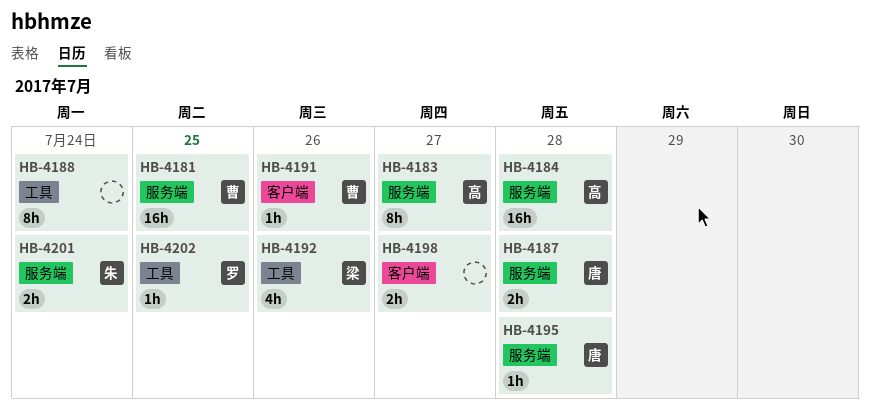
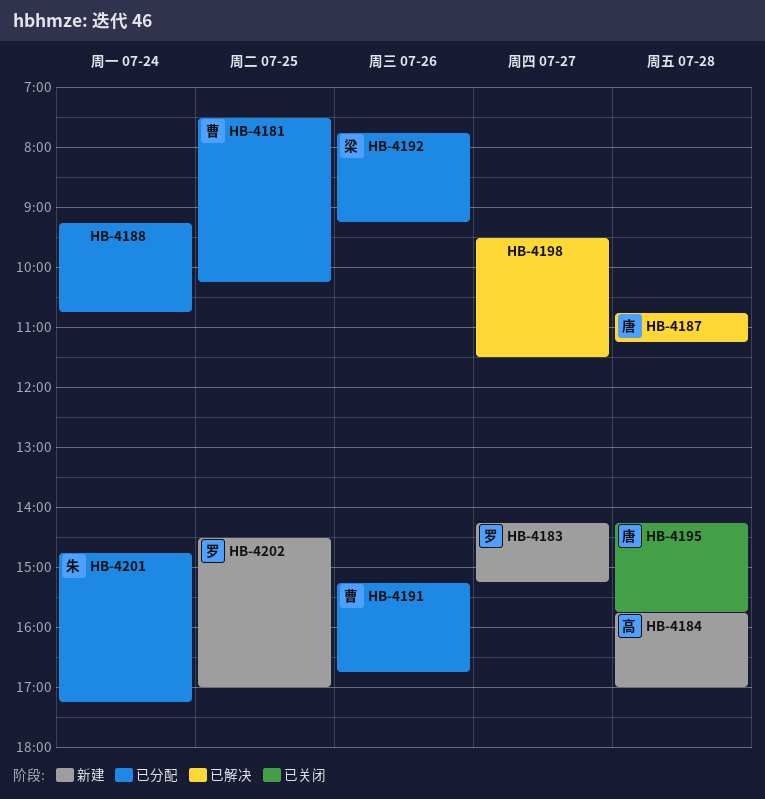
HB-4183, owner: 高 -> 罗

